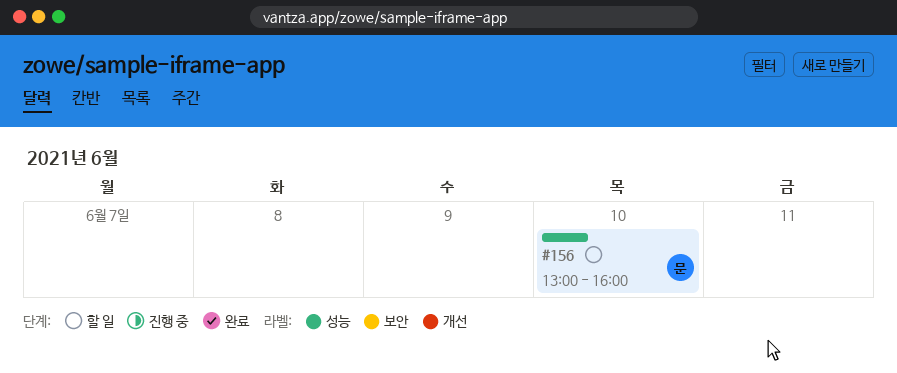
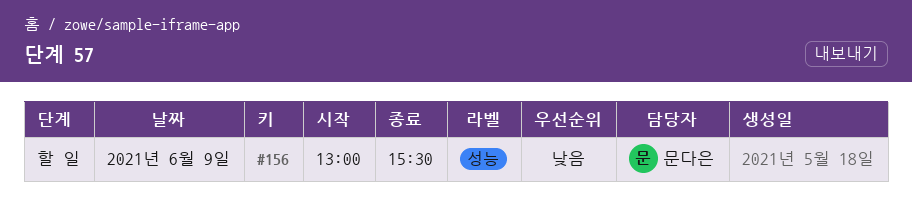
#156, day: Jun 10 -> Jun 9
#156, ends: 16:00 -> 15:30

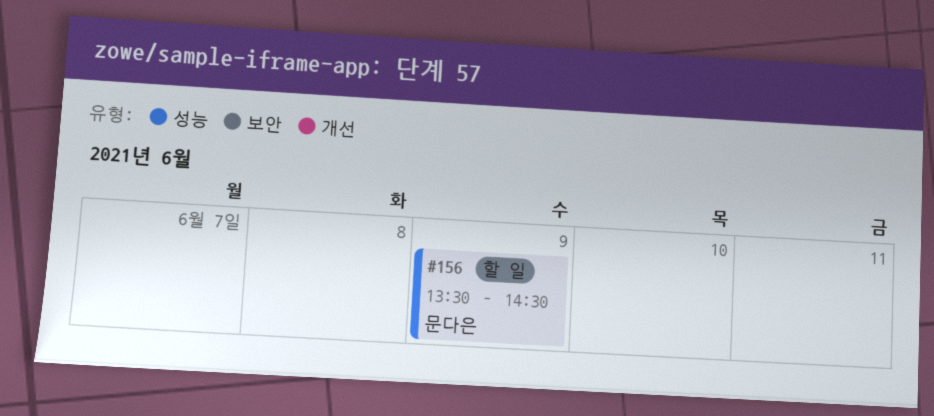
#156, begins: 13:00 -> 13:30
#156, ends: 15:30 -> 14:30

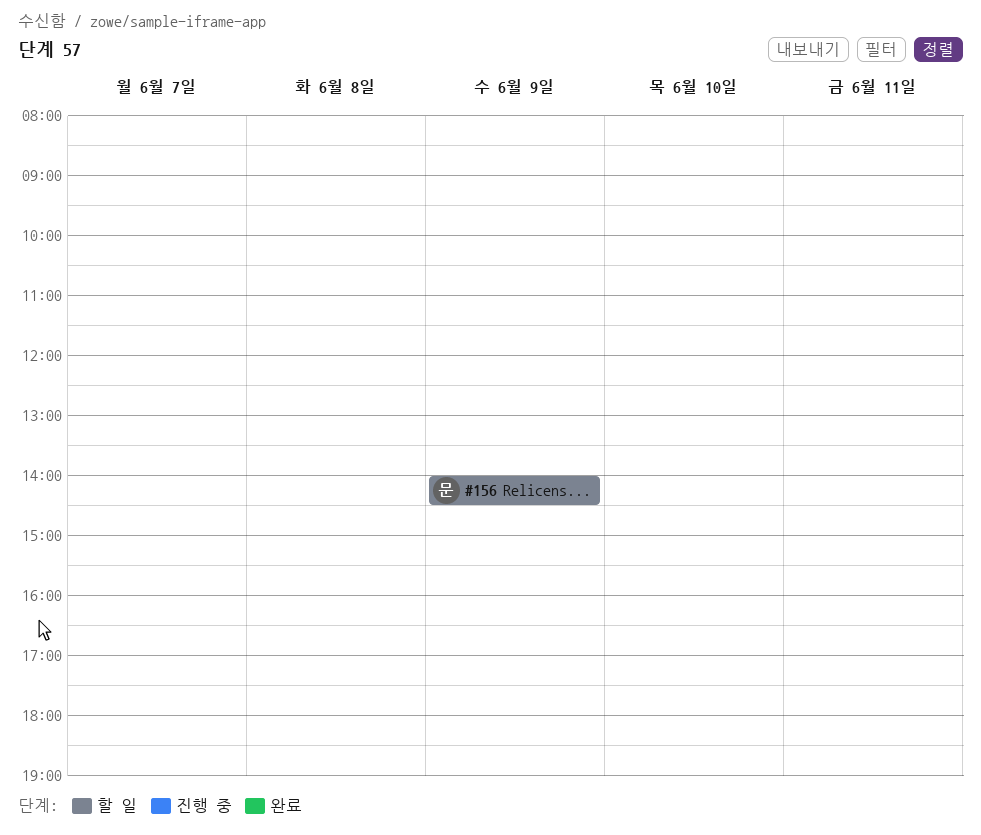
#156, begins: 13:30 -> 14:00

